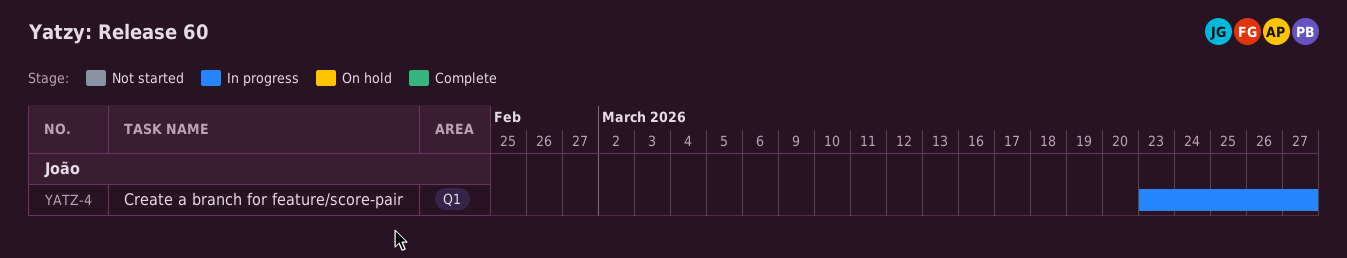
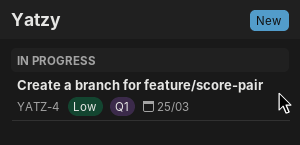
YATZ-4, due: Mar 27 -> Mar 25

